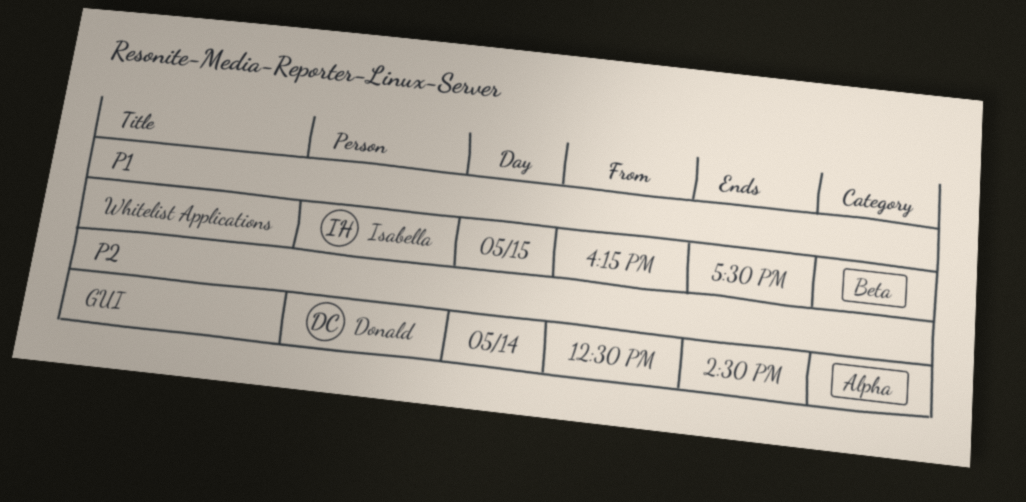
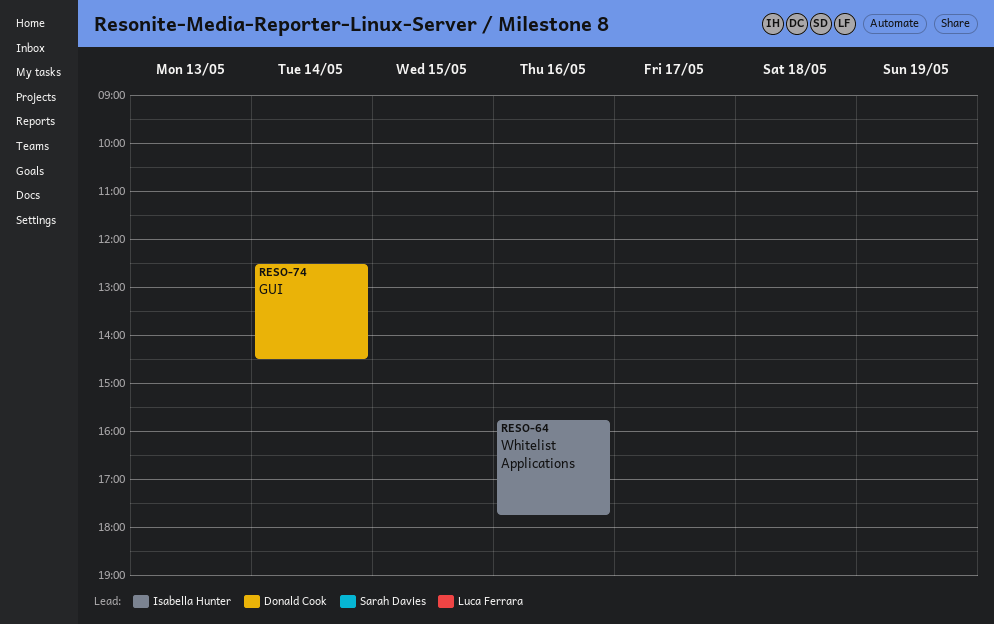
Whitelist Applications, day: May 15 -> May 16
Whitelist Applications, begins: 16:15 -> 15:45
Whitelist Applications, ends: 17:30 -> 17:45

